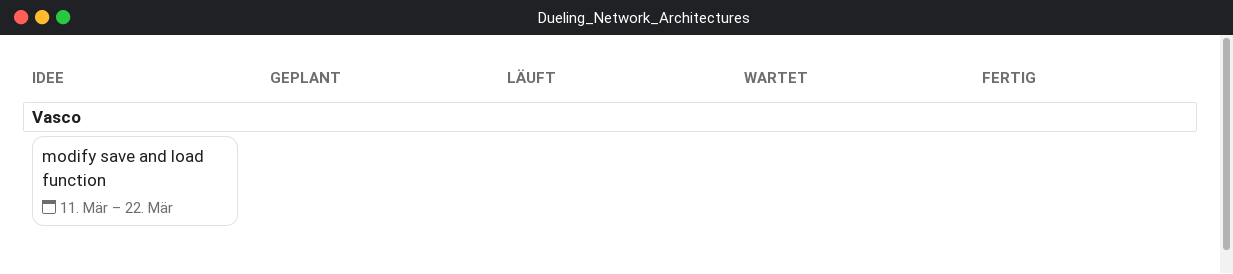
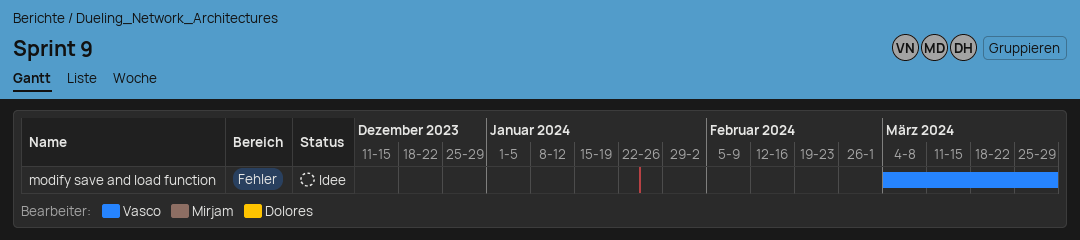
modify save and load function, start: Mar 11 -> Mar 4
modify save and load function, due: Mar 22 -> Mar 29

